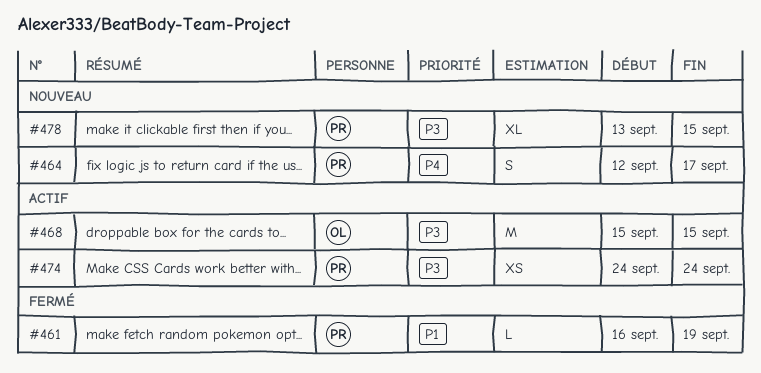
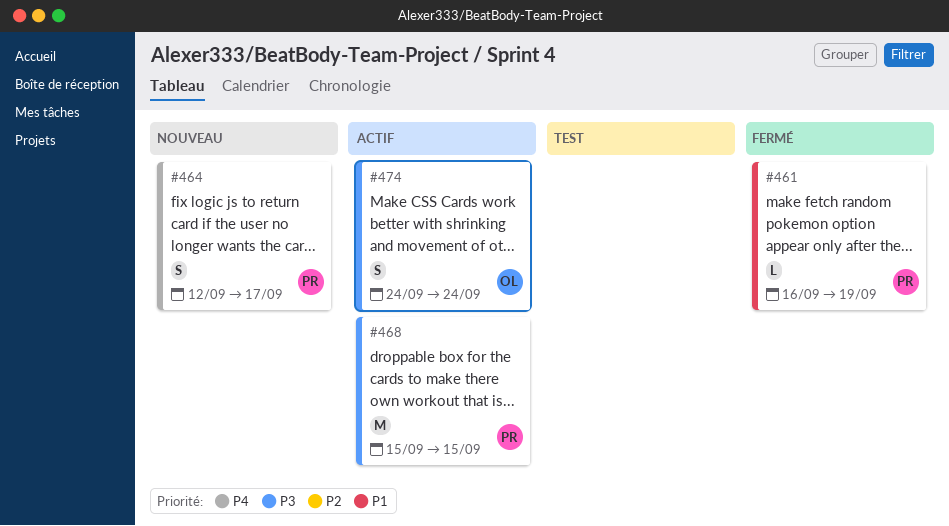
#468, owner: OL -> PR
#474, owner: PR -> OL
#474, estimate: XS -> S
#478: present -> none

